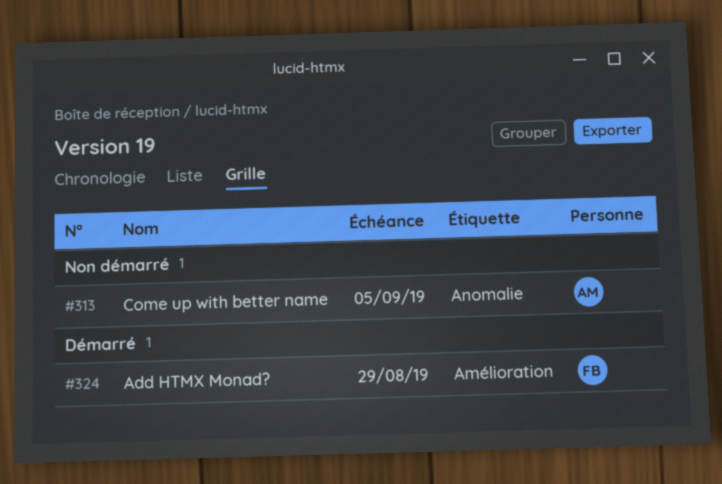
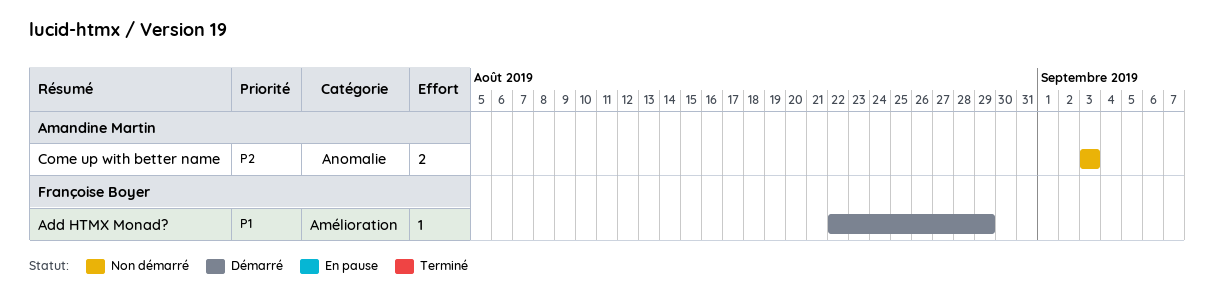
Come up with better name, due: Sep 5 -> Sep 3

